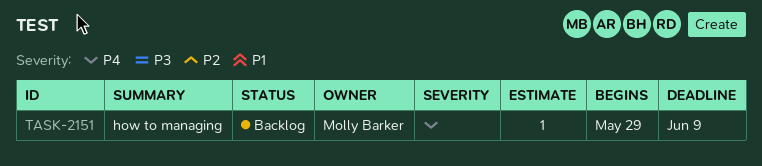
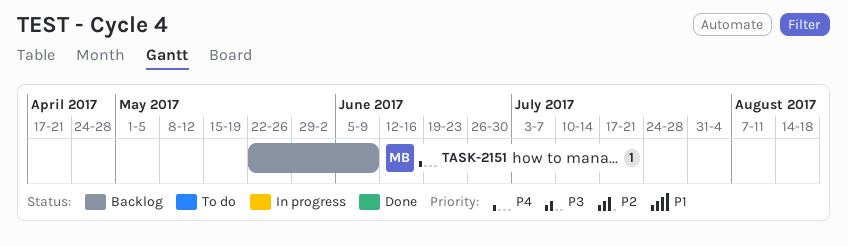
TASK-2151, start: May 29 -> May 22

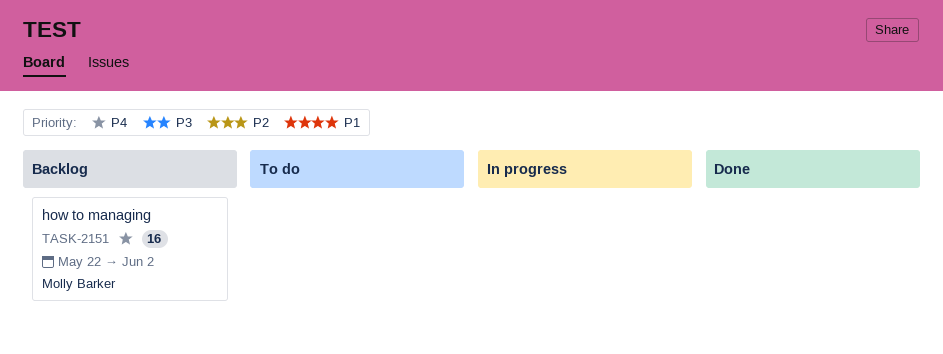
TASK-2151, estimate: 1 -> 16
TASK-2151, due: Jun 9 -> Jun 2

